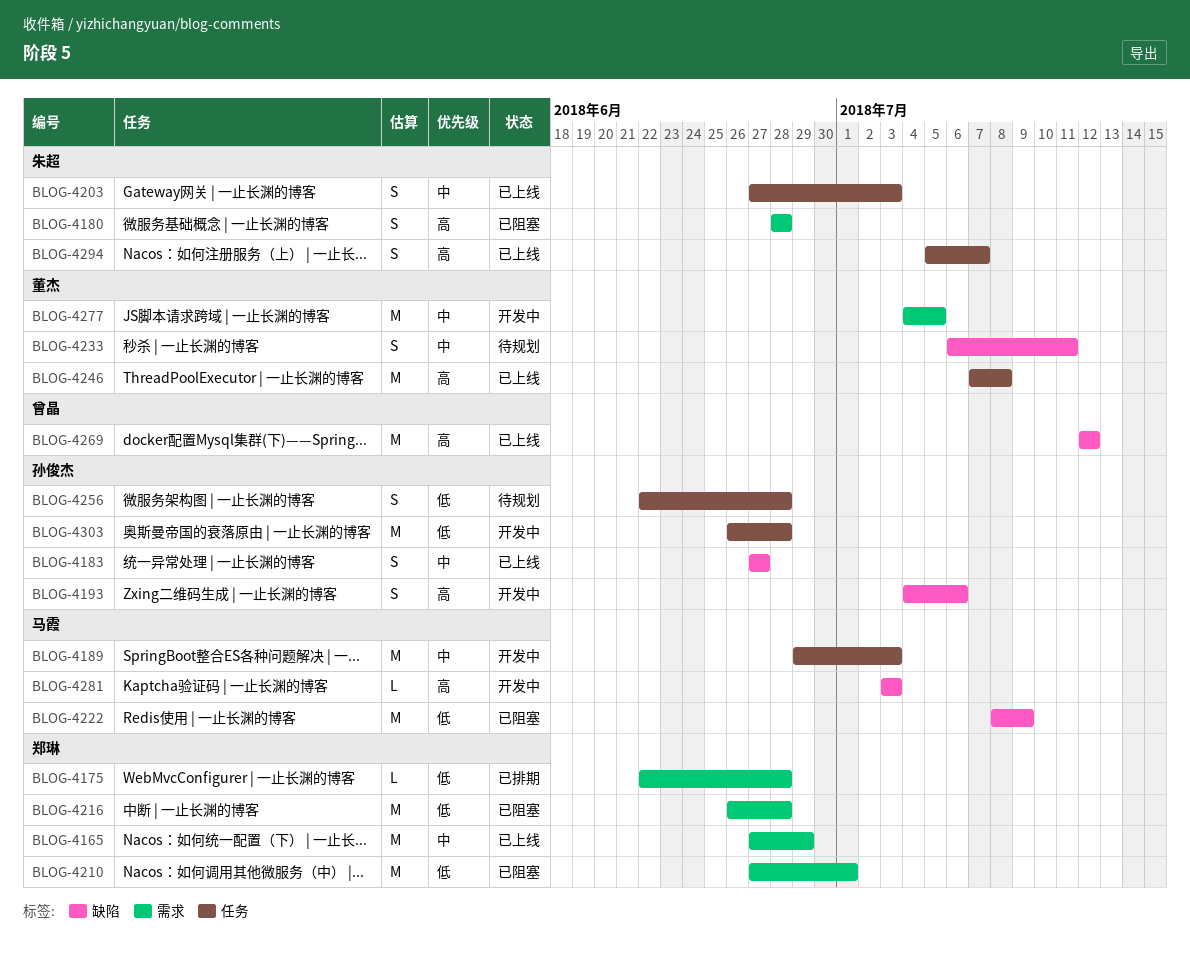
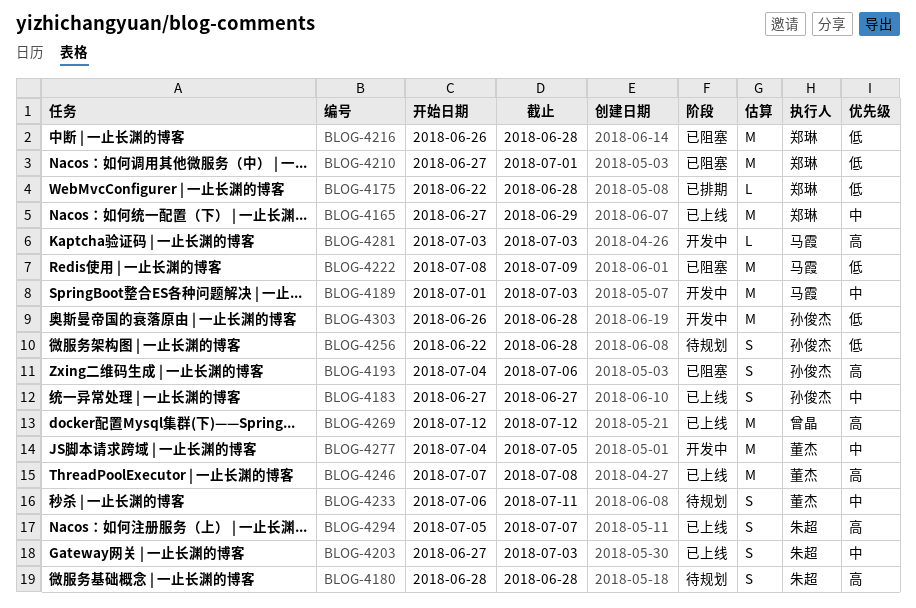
BLOG-4180, status: 已阻塞 -> 待规划
BLOG-4189, start: Jun 29 -> Jul 1
BLOG-4193, status: 开发中 -> 已阻塞

